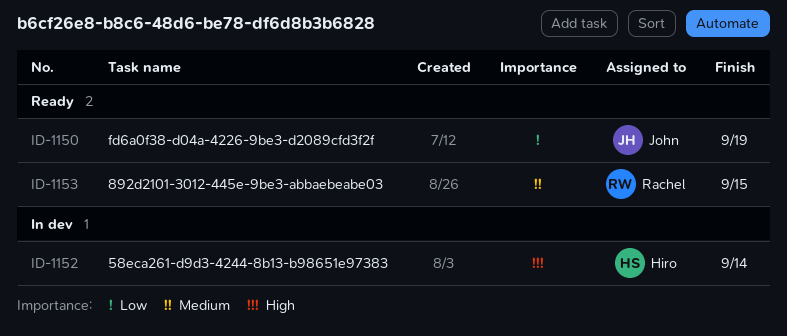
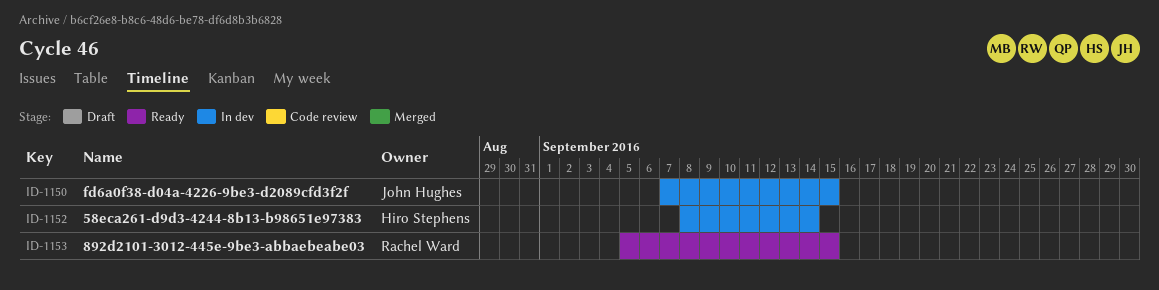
ID-1150, status: Ready -> In dev
ID-1150, due: Sep 19 -> Sep 15

